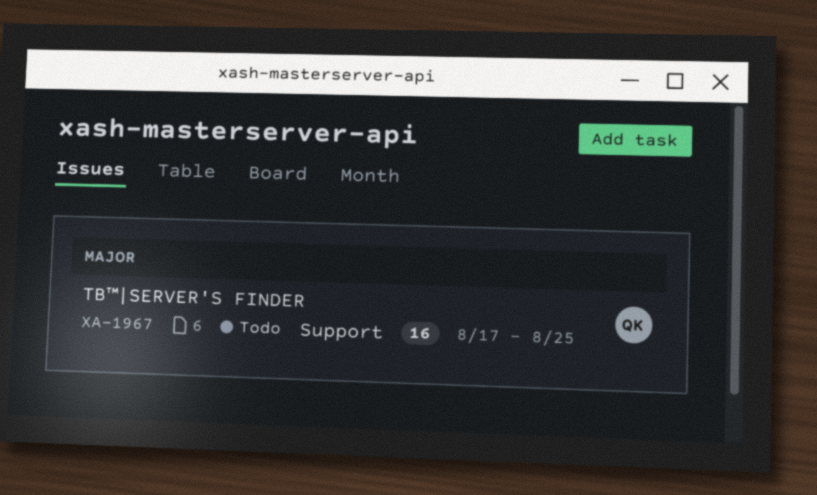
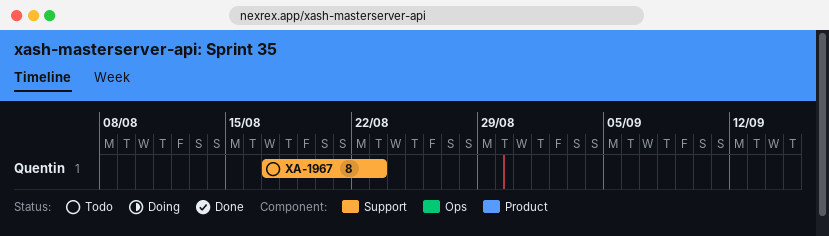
XA-1967, estimate: 16 -> 8
XA-1967, due: Aug 25 -> Aug 23

